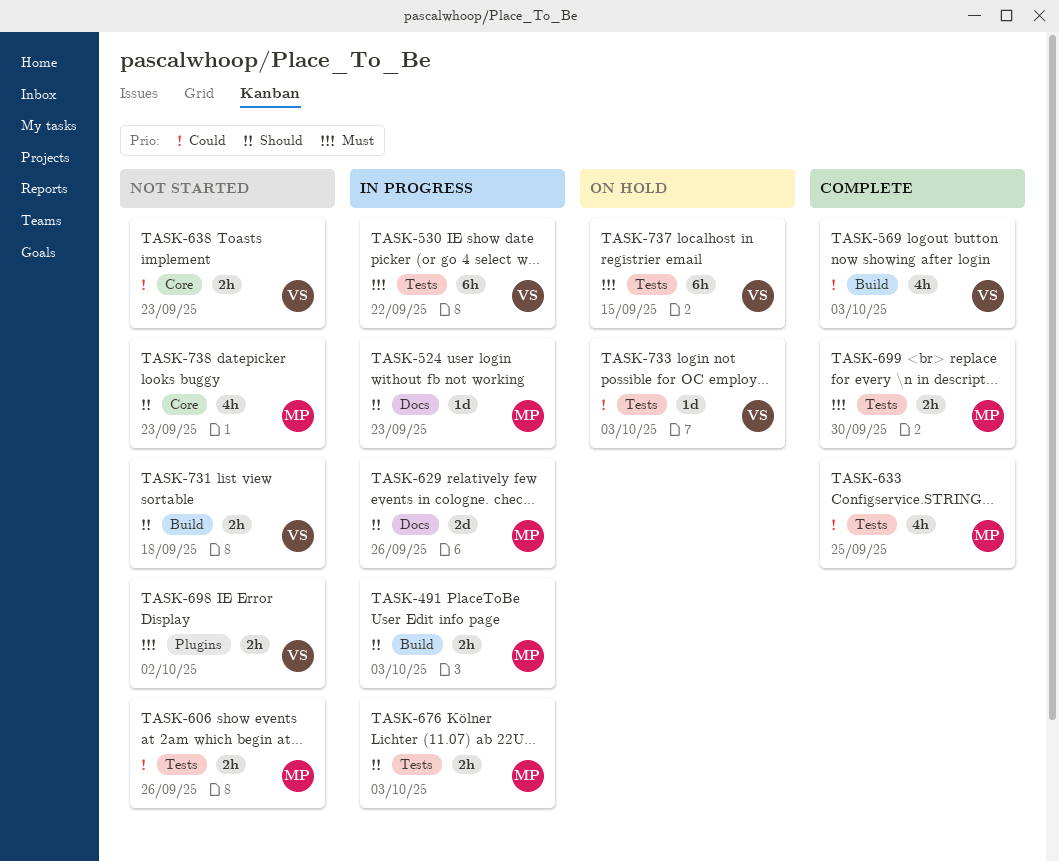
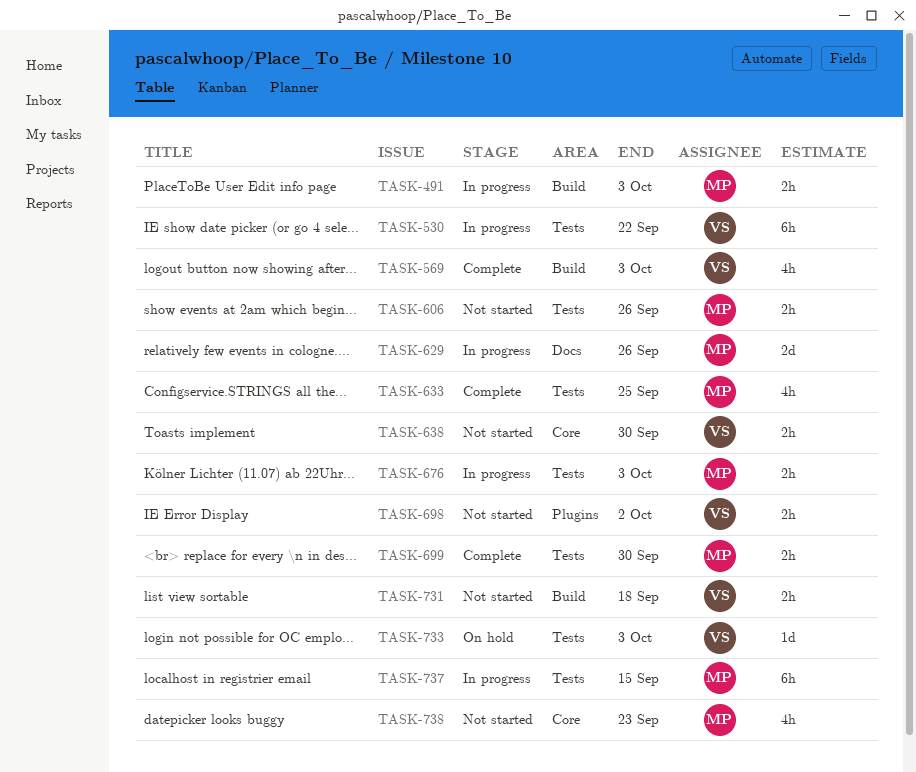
TASK-524: present -> none
TASK-638, due: Sep 23 -> Sep 30
TASK-737, status: On hold -> In progress
TASK-737, owner: VS -> MP

